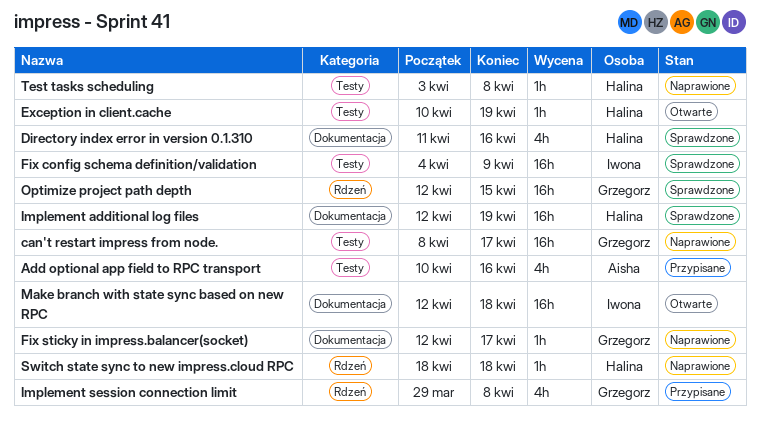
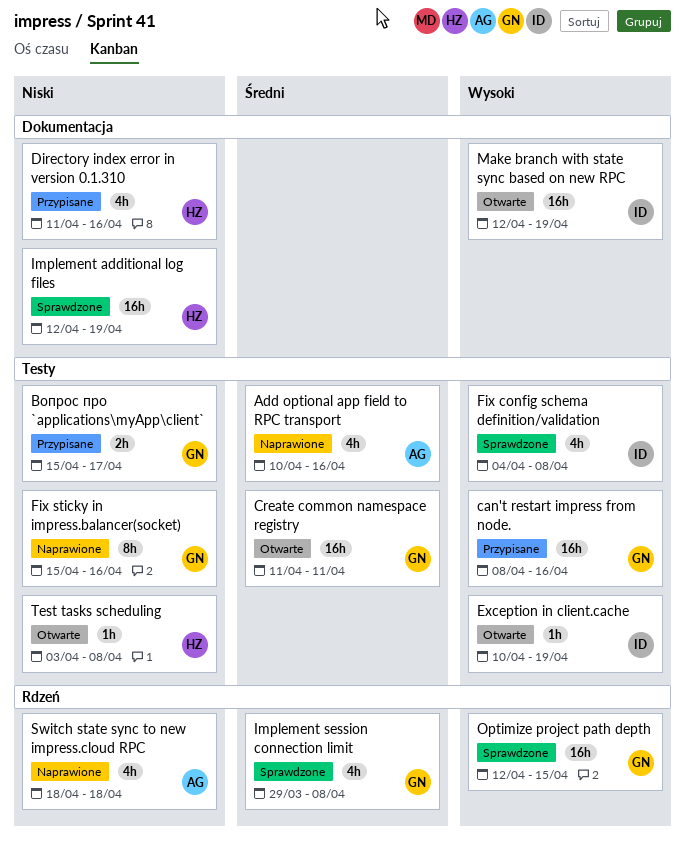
Add optional app field to RPC transport, status: Przypisane -> Naprawione
can't restart impress from node., status: Naprawione -> Przypisane
can't restart impress from node., due: Apr 17 -> Apr 16
Create common namespace registry: none -> present
Directory index error in version 0.1.310, status: Sprawdzone -> Przypisane
Exception in client.cache, owner: Halina -> Iwona
Fix config schema definition/validation, estimate: 16h -> 4h
Fix config schema definition/validation, due: Apr 9 -> Apr 8
Fix sticky in impress.balancer(socket), label: Dokumentacja -> Testy
Fix sticky in impress.balancer(socket), estimate: 1h -> 8h
Fix sticky in impress.balancer(socket), start: Apr 12 -> Apr 15
Fix sticky in impress.balancer(socket), due: Apr 17 -> Apr 16
Implement session connection limit, status: Przypisane -> Sprawdzone
Make branch with state sync based on new RPC, due: Apr 18 -> Apr 19
Switch state sync to new impress.cloud RPC, owner: Halina -> Aisha
Switch state sync to new impress.cloud RPC, estimate: 1h -> 4h
Test tasks scheduling, status: Naprawione -> Otwarte
Вопрос про `applications\myApp\client`: none -> present

